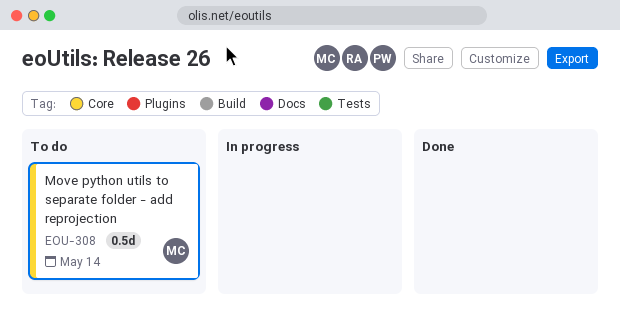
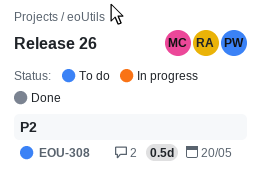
EOU-308, due: May 14 -> May 20

